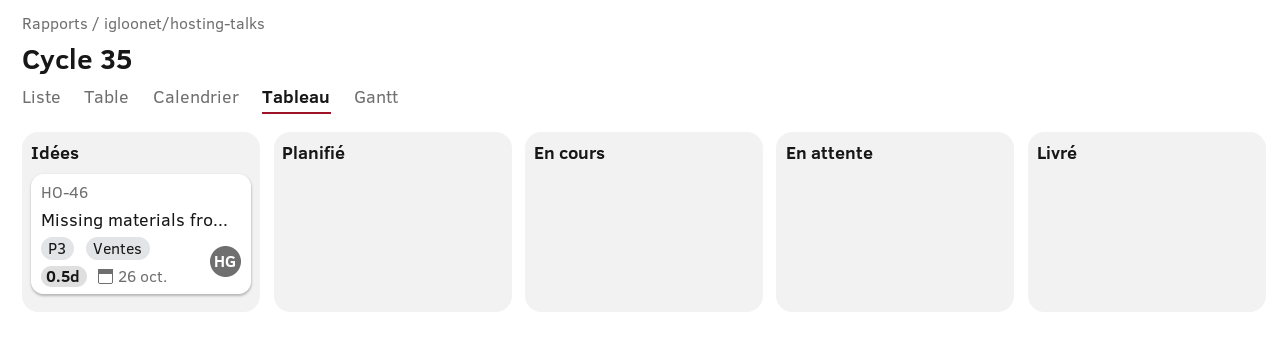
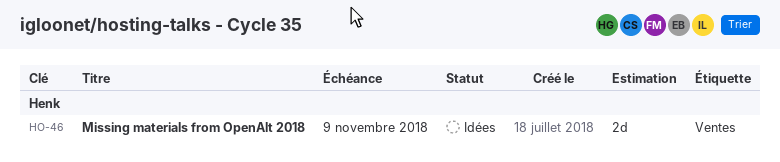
HO-46, estimate: 0.5d -> 2d
HO-46, due: Oct 26 -> Nov 9

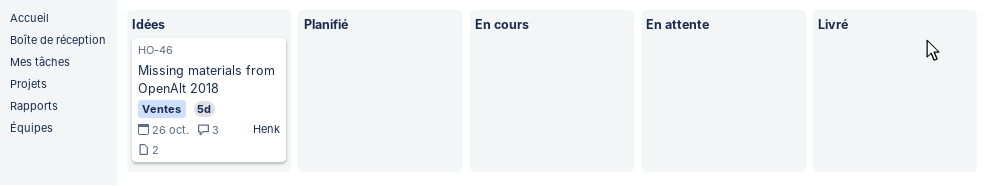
HO-46, estimate: 2d -> 5d
HO-46, due: Nov 9 -> Oct 26

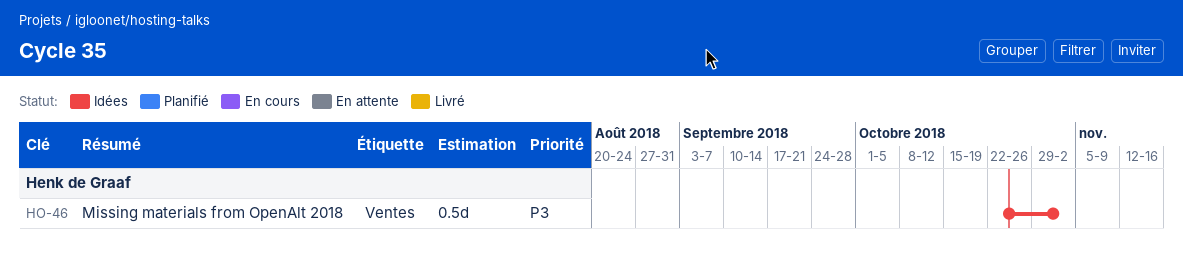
HO-46, estimate: 5d -> 0.5d
HO-46, due: Oct 26 -> Nov 2

